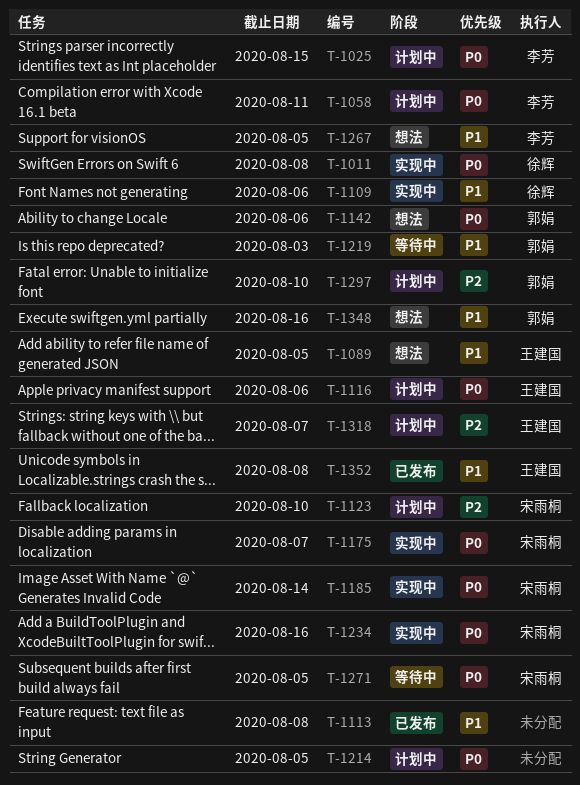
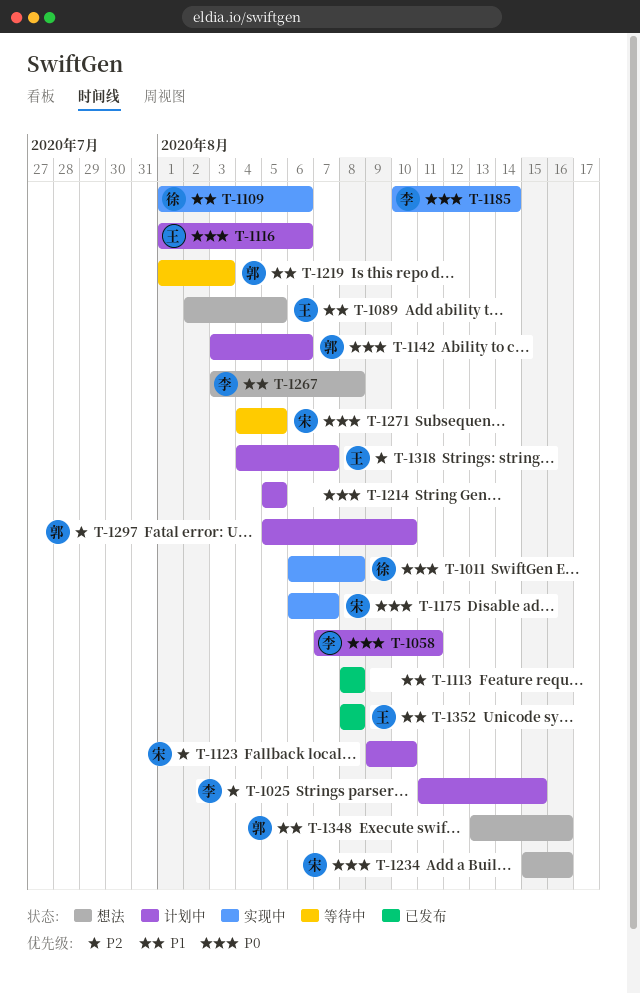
T-1025, priority: P0 -> P2
T-1142, status: 想法 -> 计划中
T-1185, owner: 宋雨桐 -> 李芳
T-1234, status: 实现中 -> 想法
T-1267, due: Aug 5 -> Aug 8

